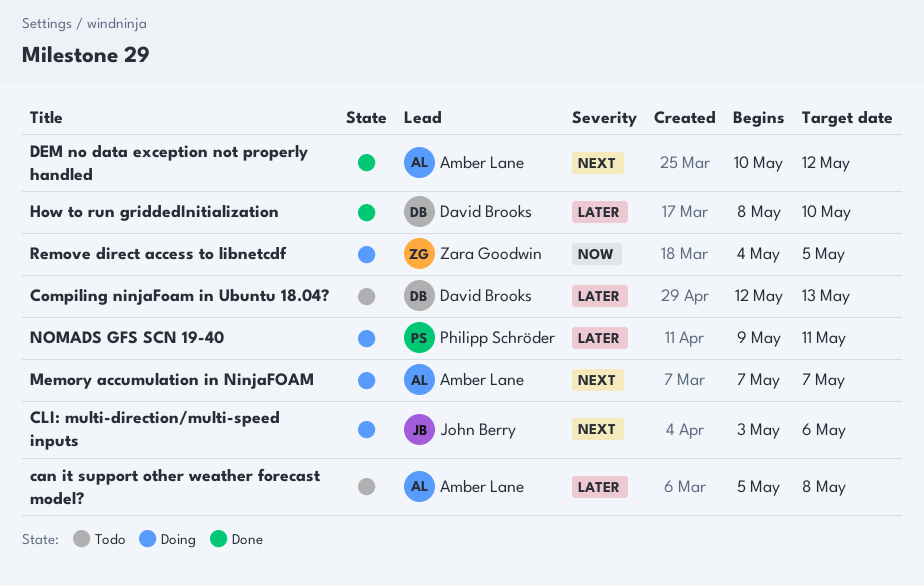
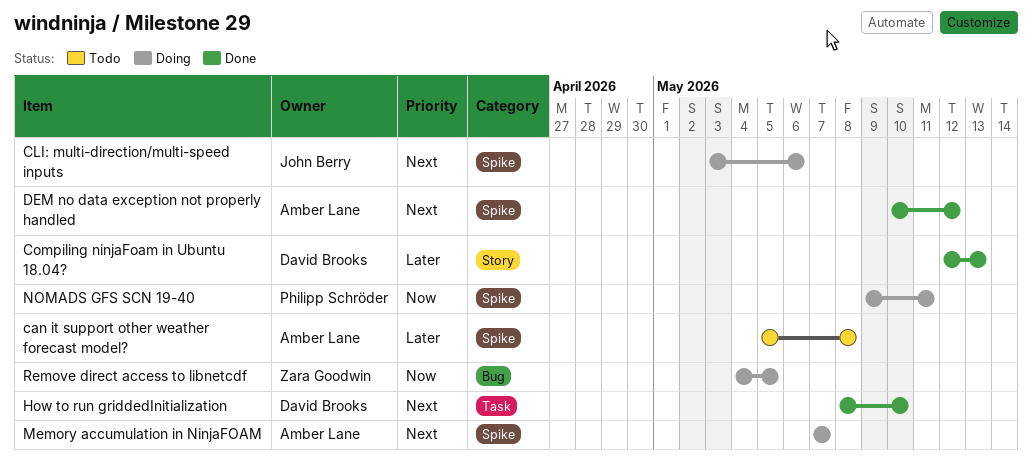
Compiling ninjaFoam in Ubuntu 18.04?, status: Todo -> Done
How to run griddedInitialization, priority: Later -> Next
NOMADS GFS SCN 19-40, priority: Later -> Now

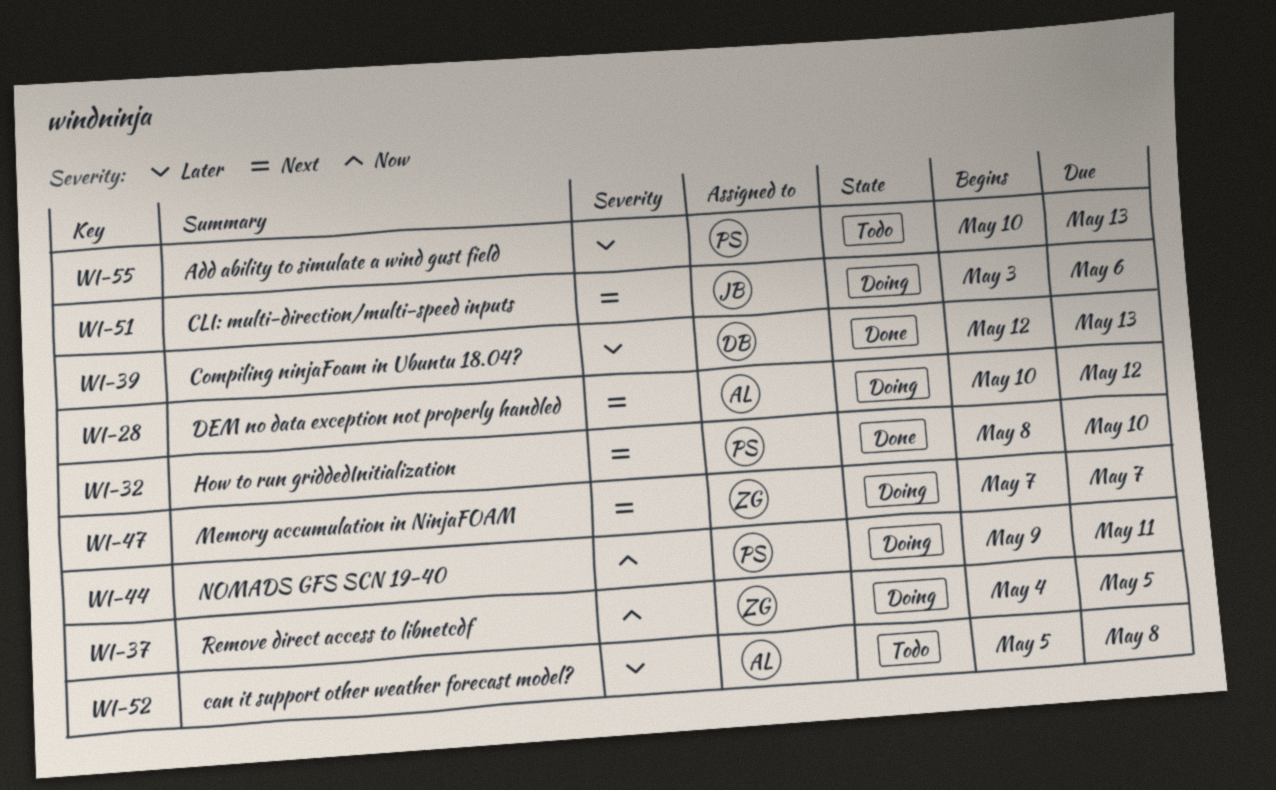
Add ability to simulate a wind gust field: none -> present
DEM no data exception not properly handled, status: Done -> Doing
How to run griddedInitialization, owner: David Brooks -> Philipp Schröder
Memory accumulation in NinjaFOAM, owner: Amber Lane -> Zara Goodwin

